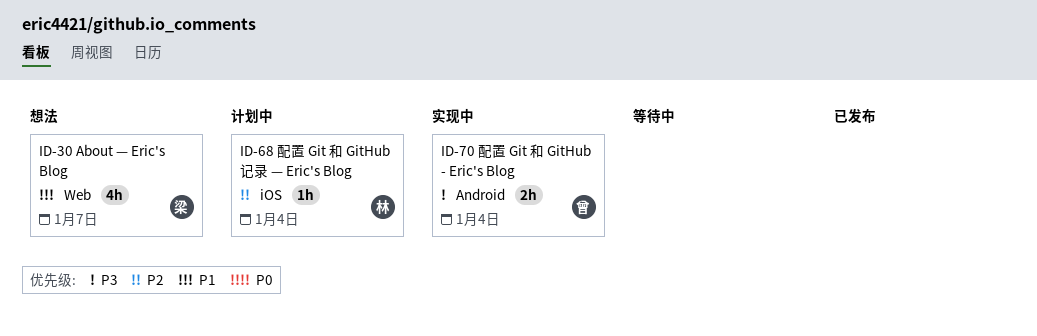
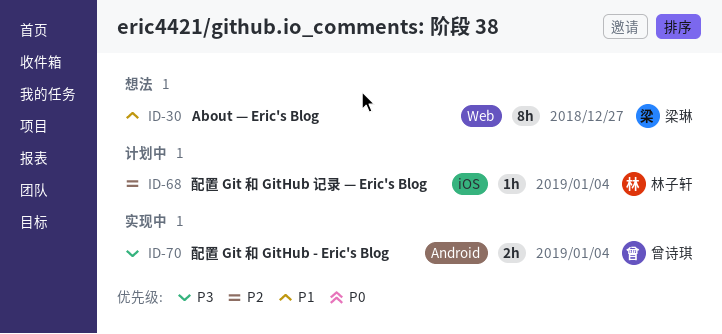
ID-30, estimate: 4h -> 8h
ID-30, due: Jan 7 -> Dec 27

